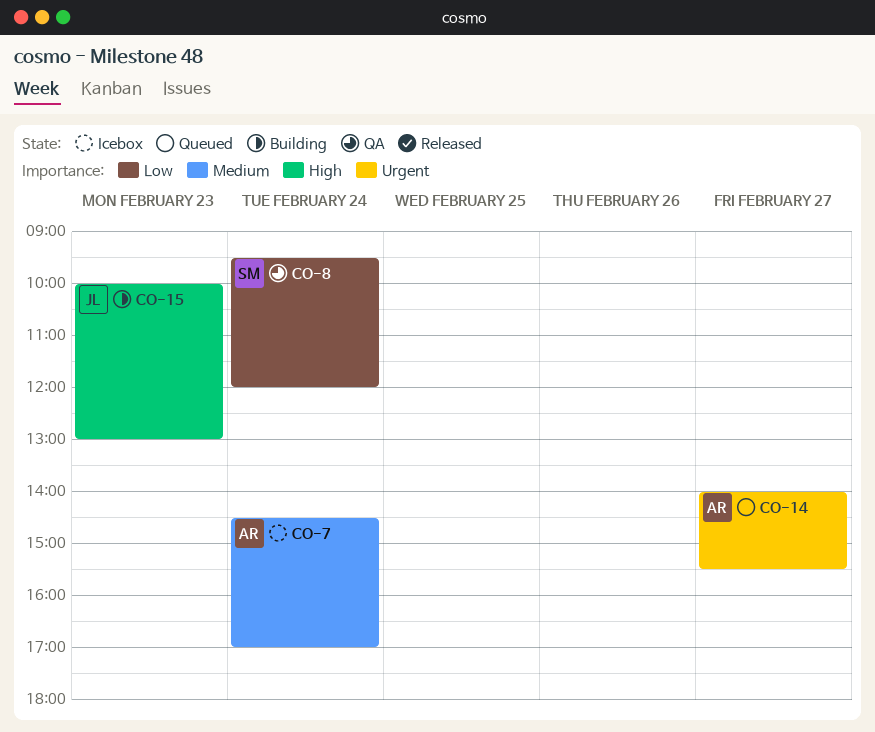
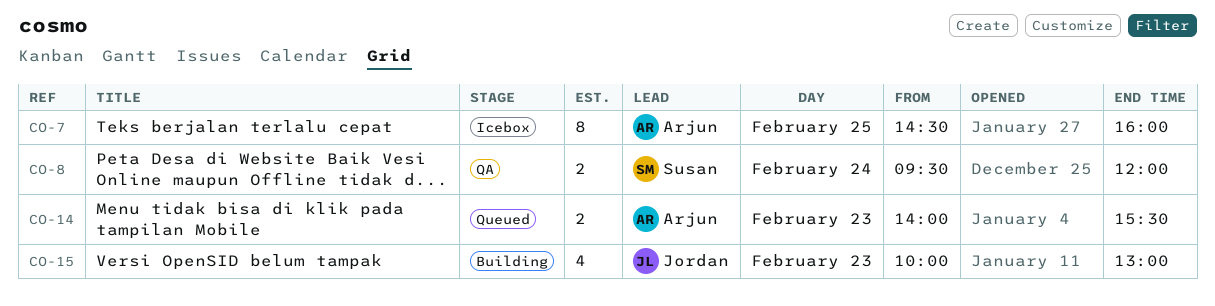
CO-7, day: Feb 24 -> Feb 25
CO-7, ends: 17:00 -> 16:00
CO-14, day: Feb 27 -> Feb 23

